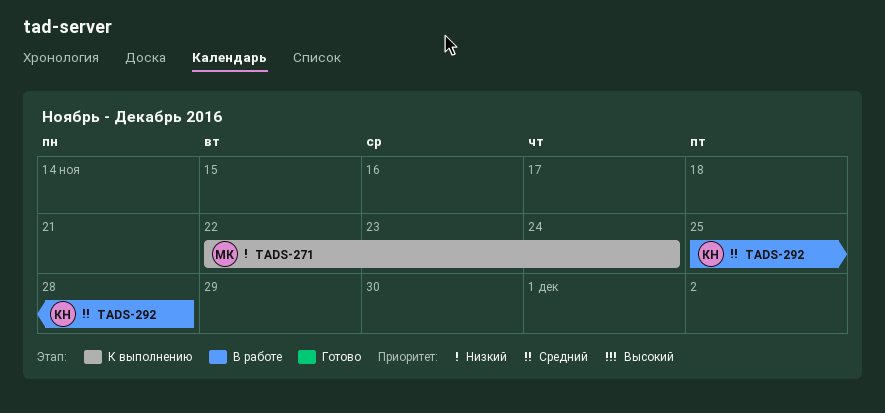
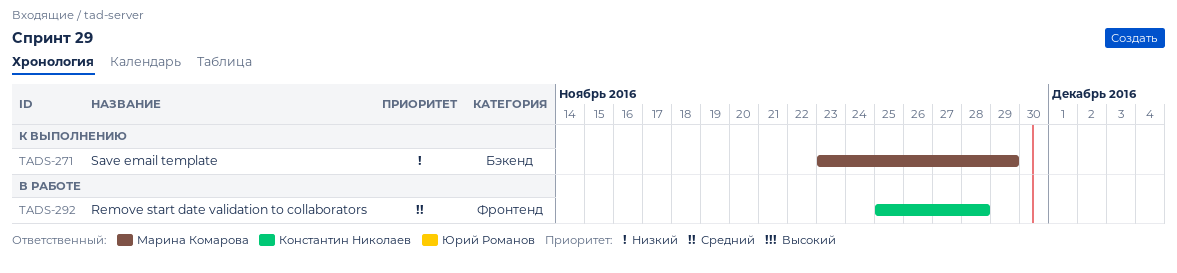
TADS-271, start: Nov 22 -> Nov 23
TADS-271, due: Nov 24 -> Nov 29

